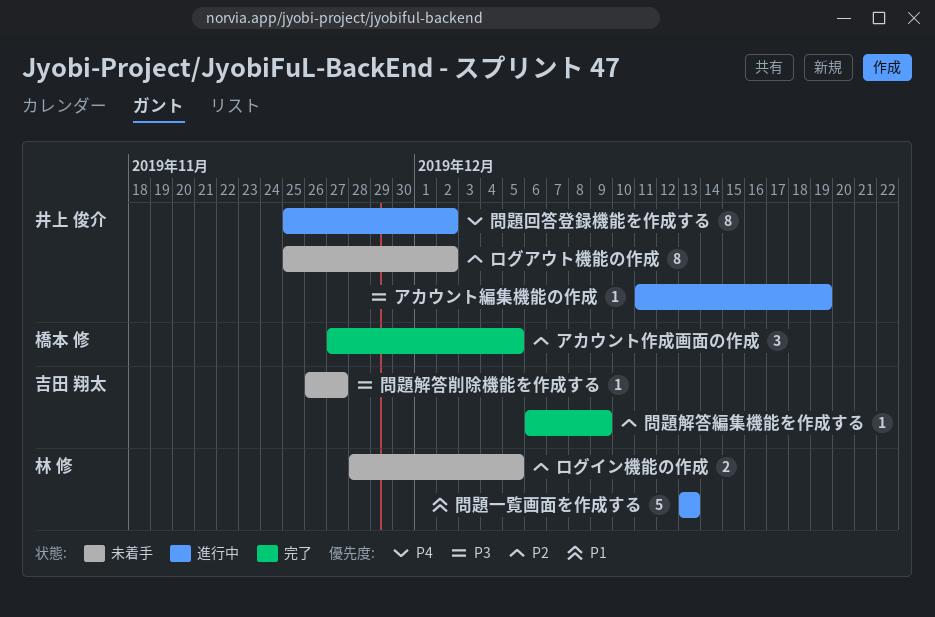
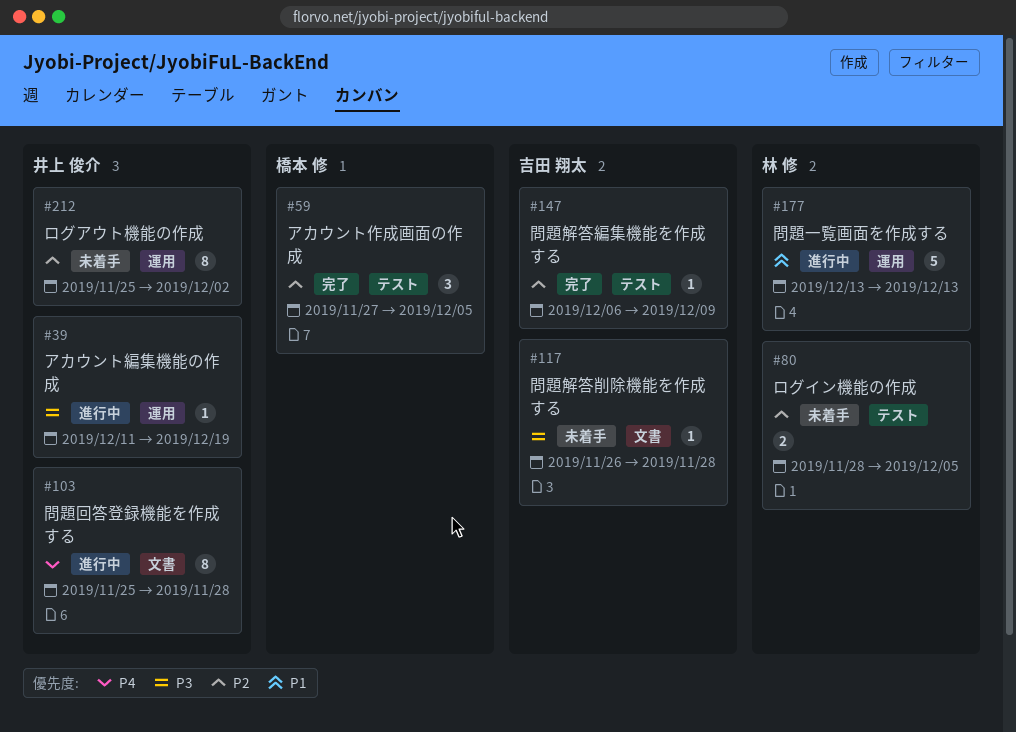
問題回答登録機能を作成する, due: Dec 2 -> Nov 28
問題解答削除機能を作成する, due: Nov 27 -> Nov 28

